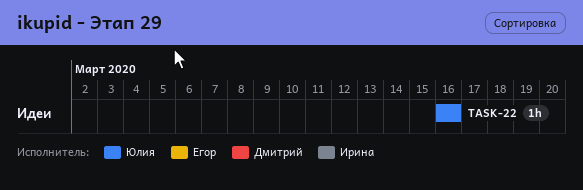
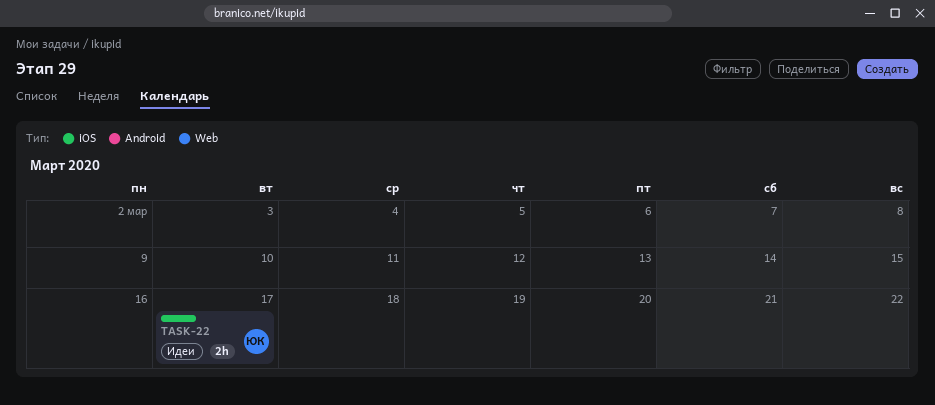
TASK-22, estimate: 1h -> 2h
TASK-22, due: Mar 16 -> Mar 17

